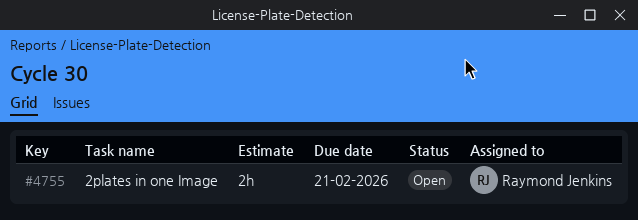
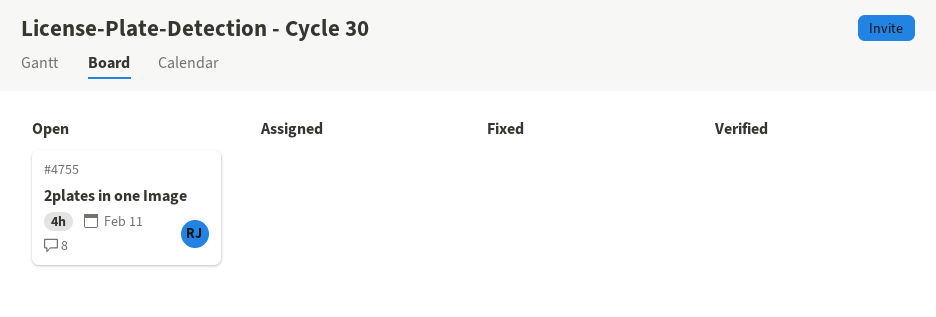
#4755, estimate: 2h -> 4h
#4755, due: Feb 21 -> Feb 11

